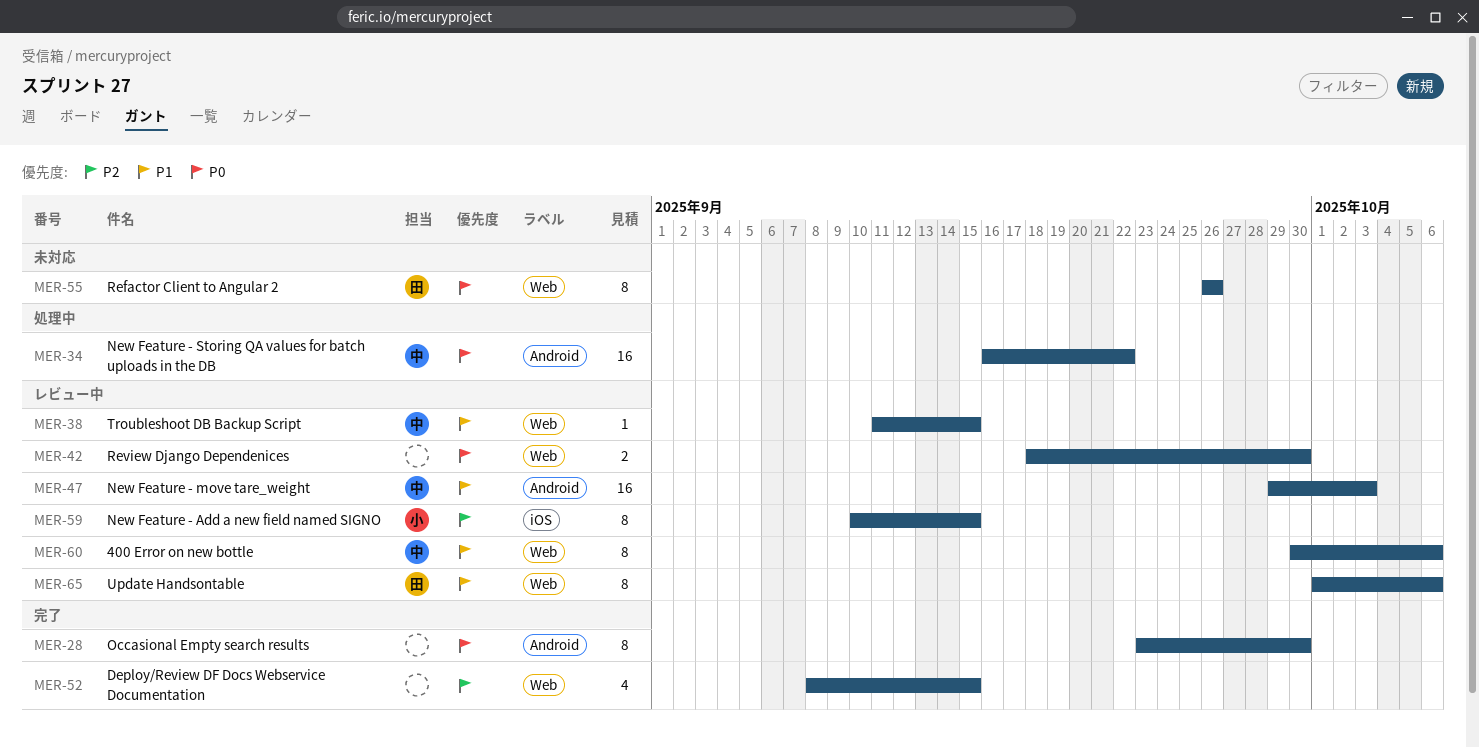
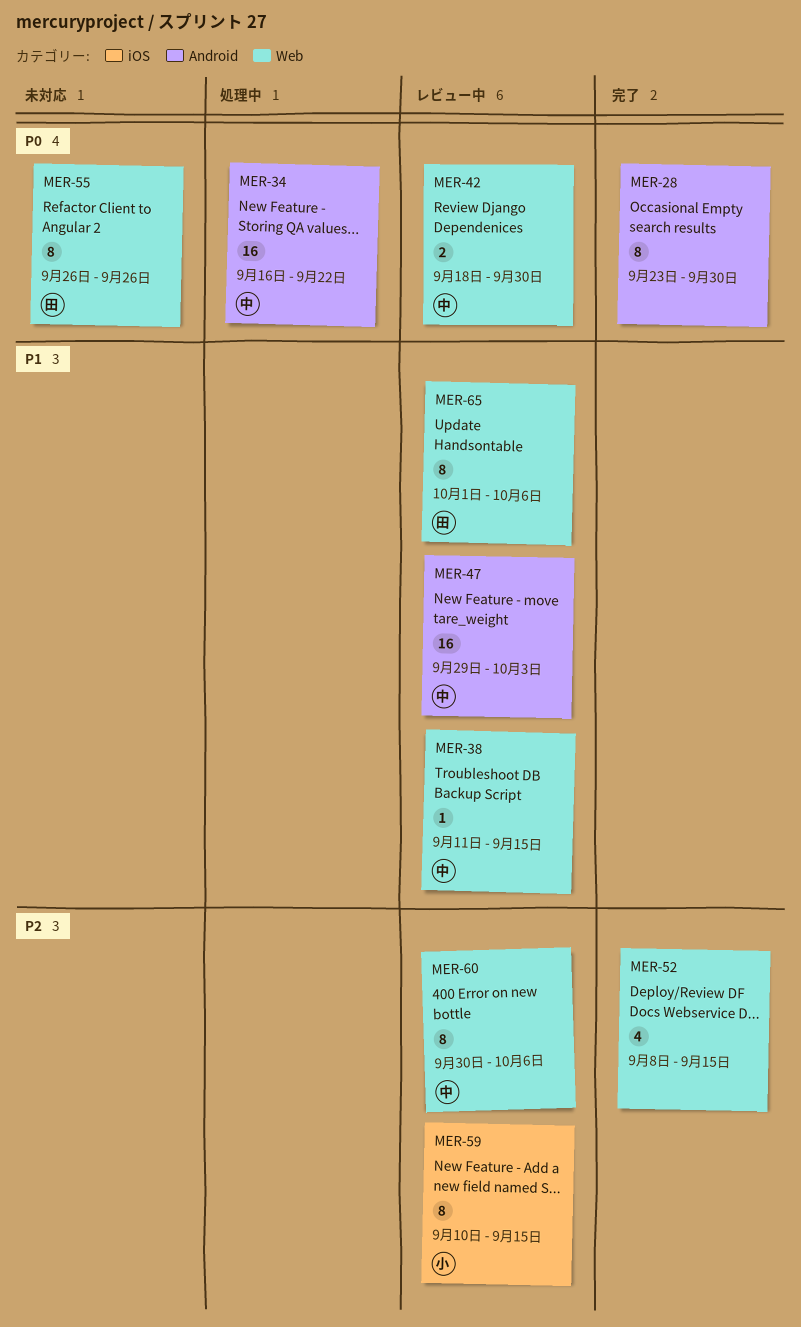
MER-42, owner: none -> 中
MER-60, priority: P1 -> P2

